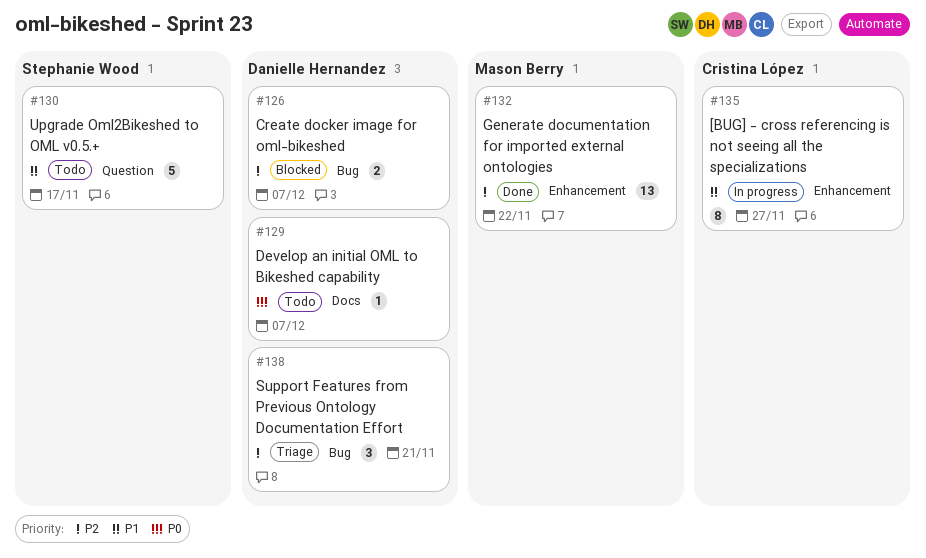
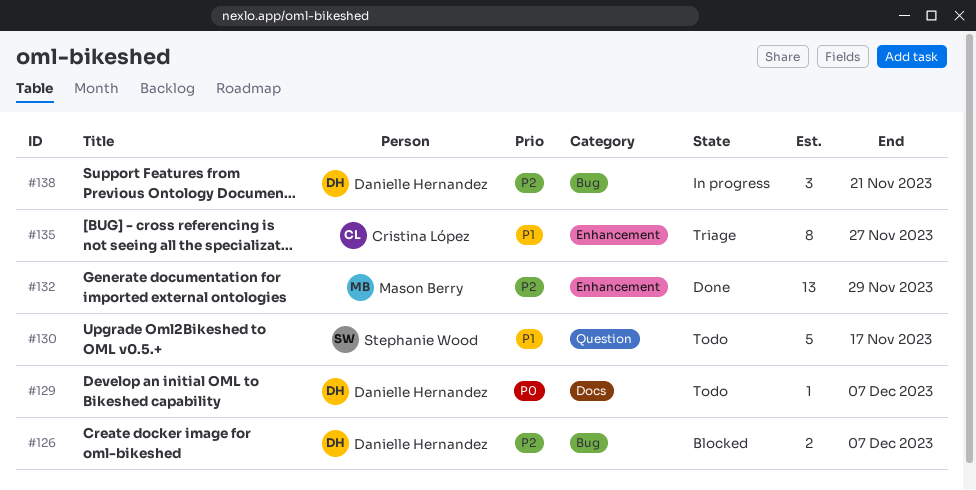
#132, due: Nov 22 -> Nov 29
#135, status: In progress -> Triage
#138, status: Triage -> In progress

